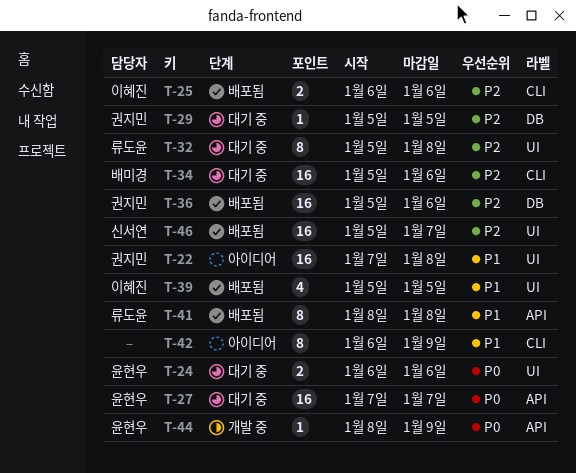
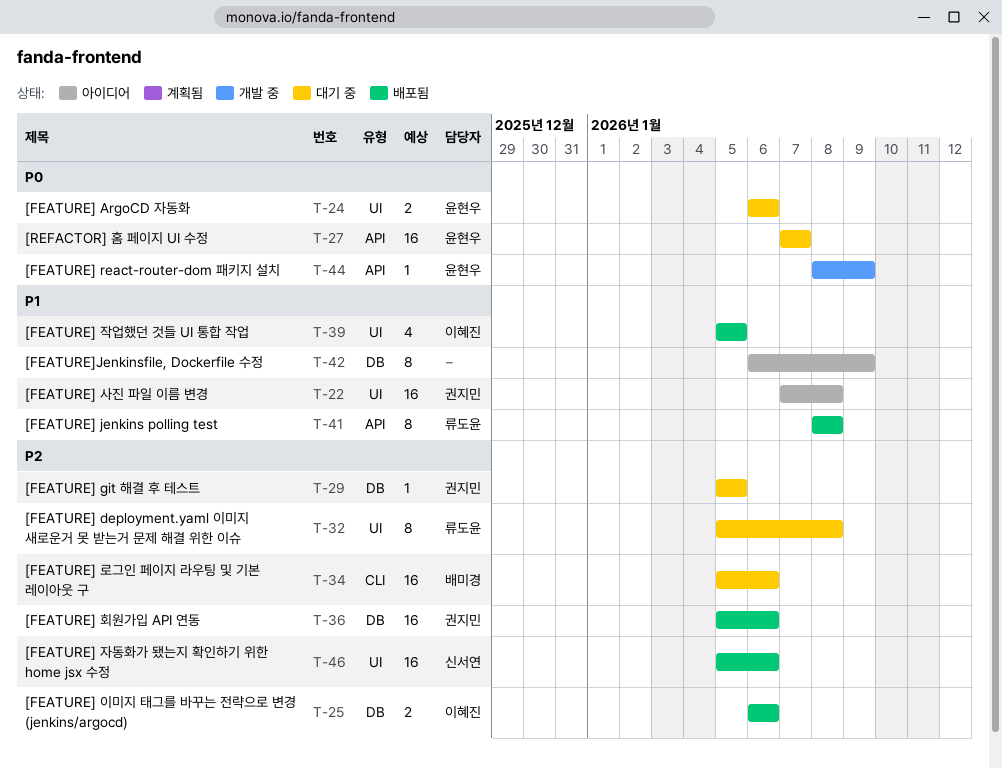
T-25, label: CLI -> DB
T-42, label: CLI -> DB
T-46, due: Jan 7 -> Jan 6

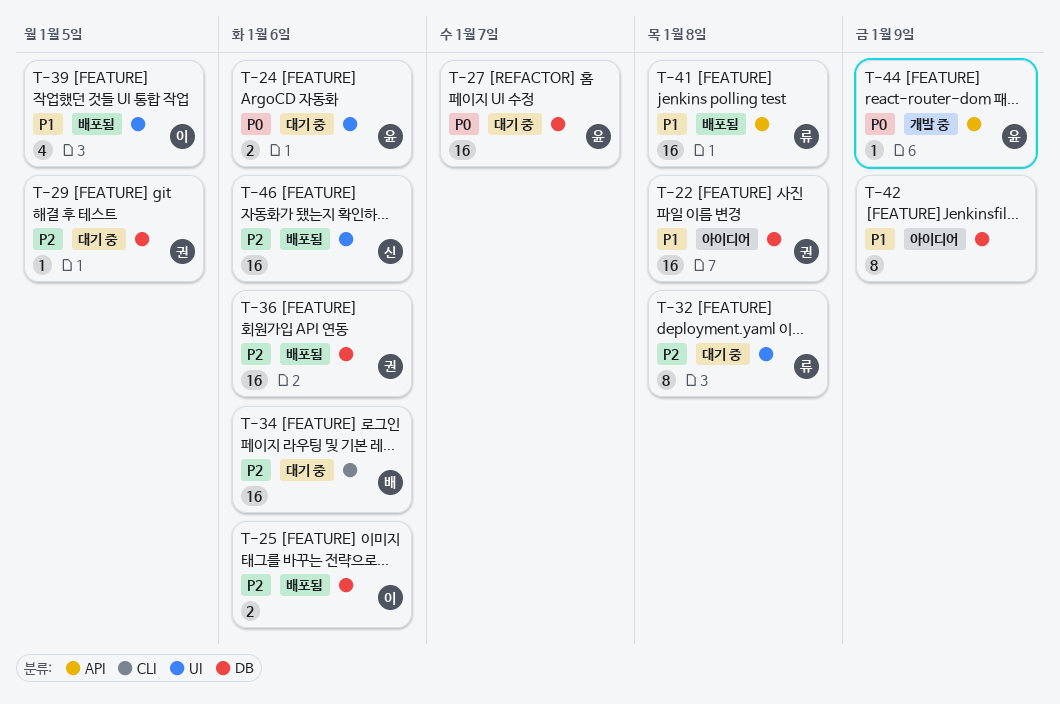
T-22, label: UI -> DB
T-27, label: API -> DB
T-41, estimate: 8 -> 16

